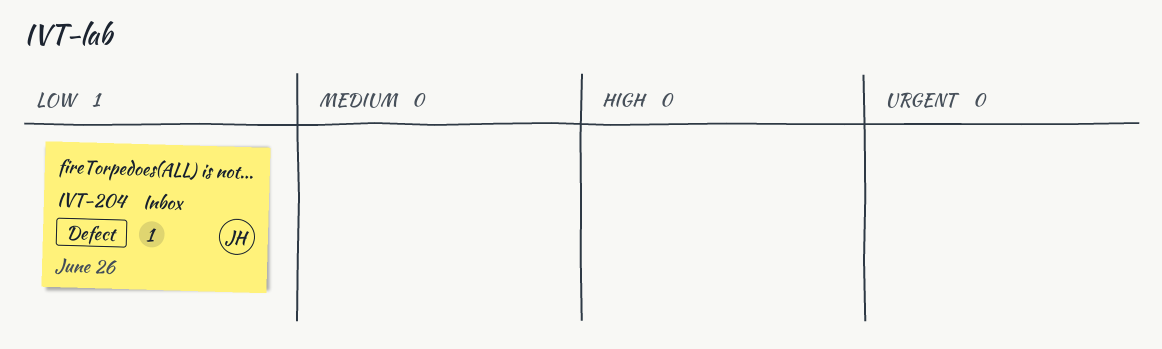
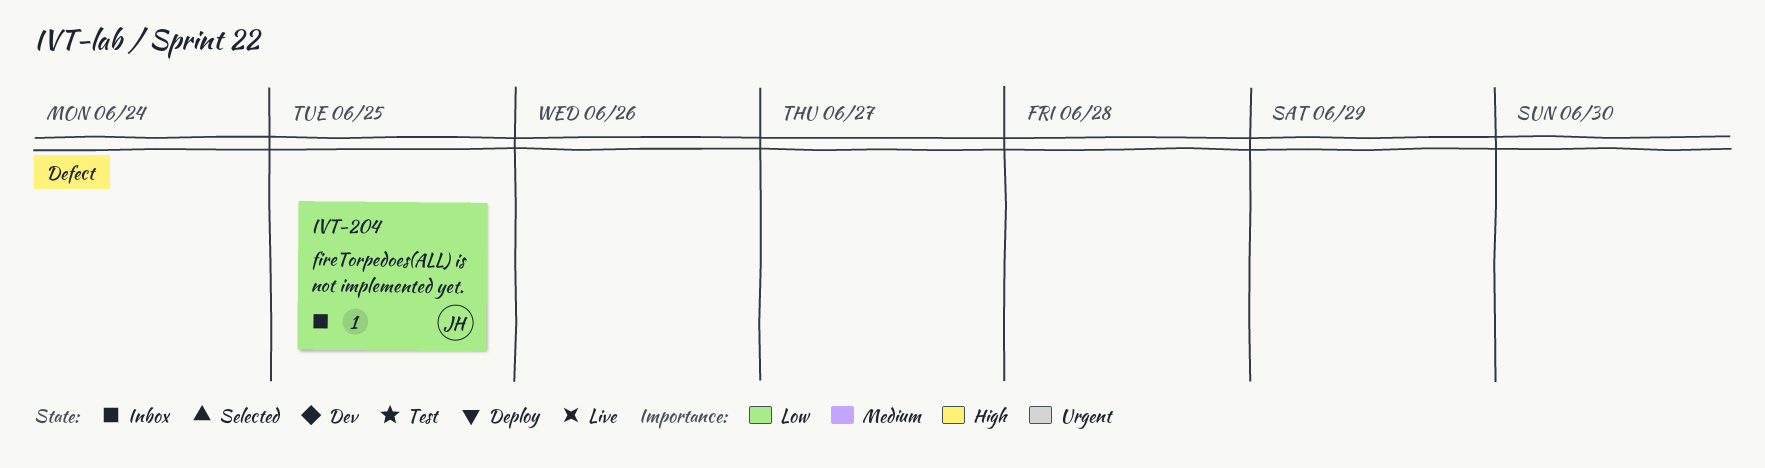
IVT-204, due: Jun 26 -> Jun 25

